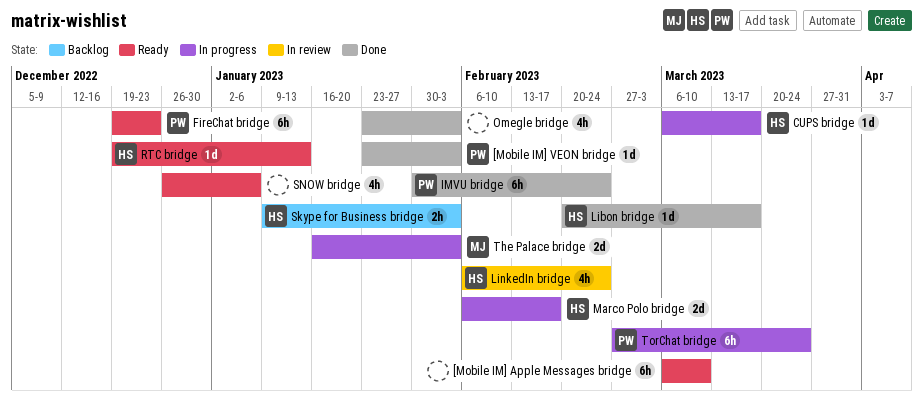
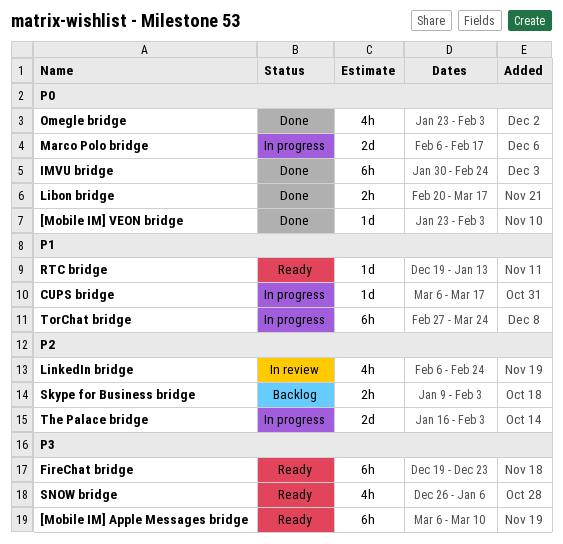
Libon bridge, estimate: 1d -> 2h

